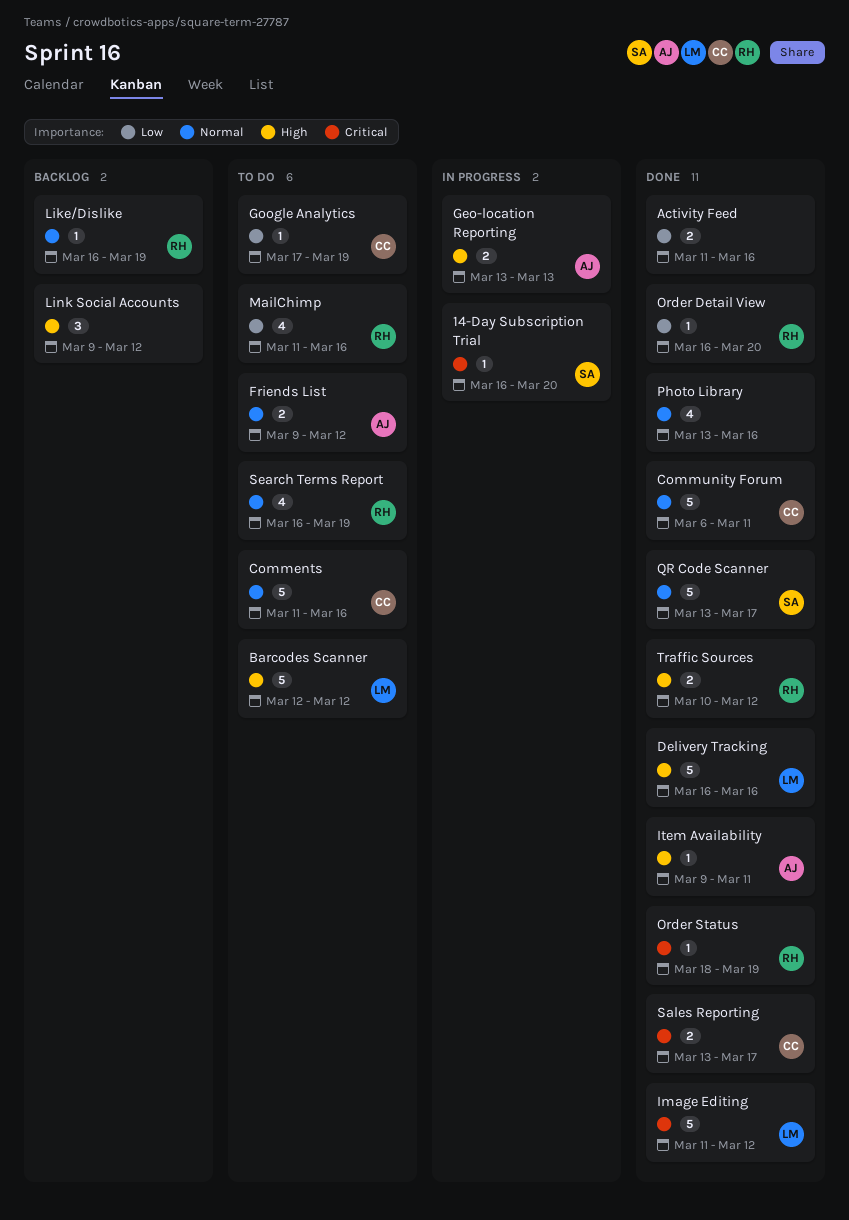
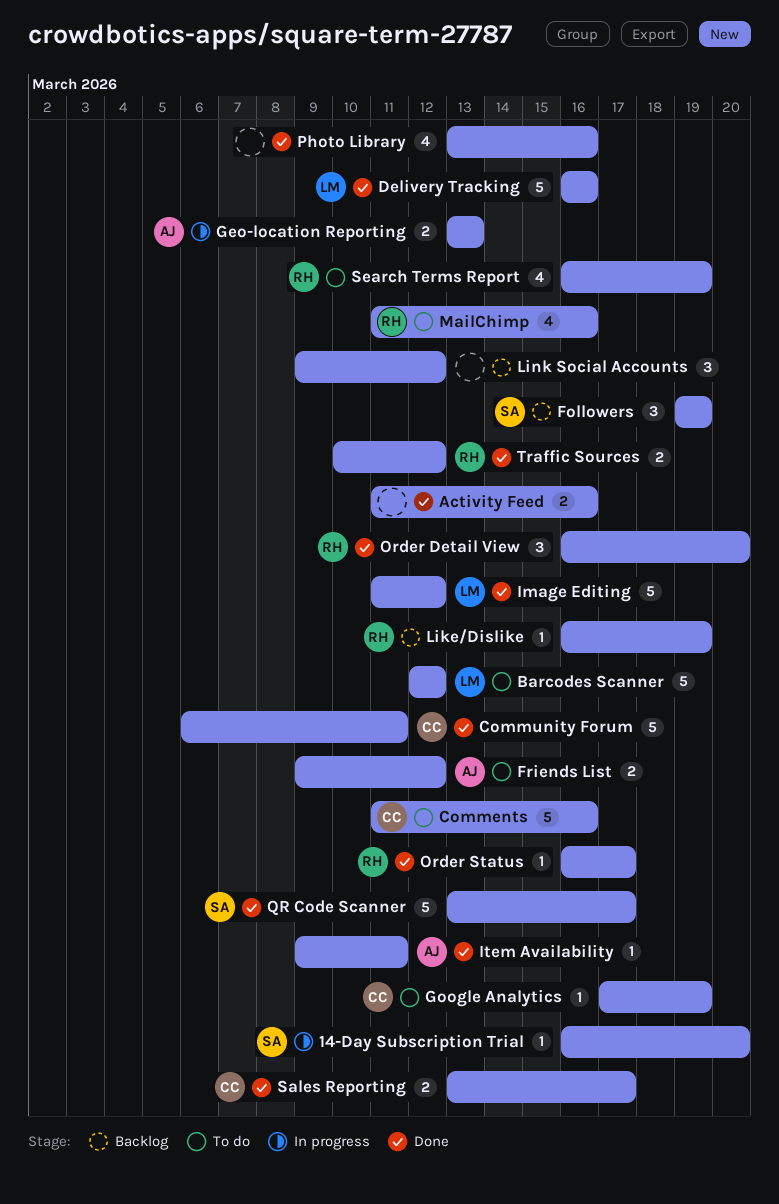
Followers: none -> present
Order Detail View, estimate: 1 -> 3
Order Status, start: Mar 18 -> Mar 16
Order Status, due: Mar 19 -> Mar 17

